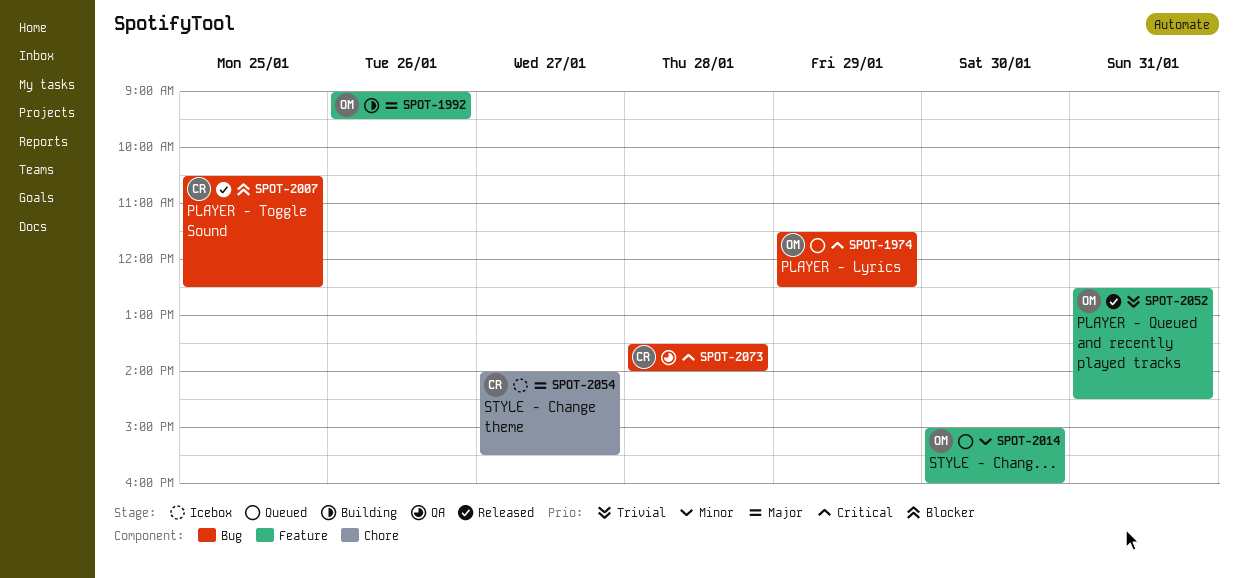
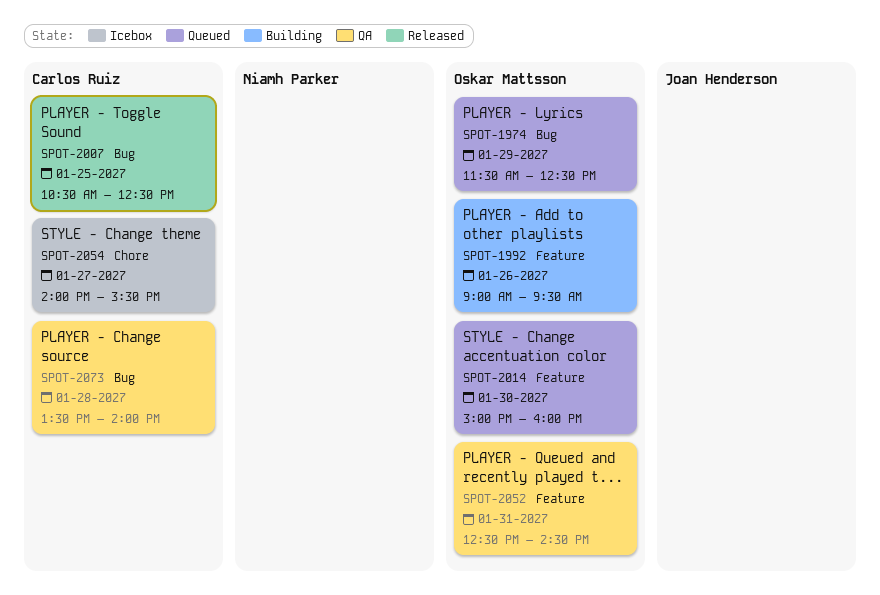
SPOT-2052, status: Released -> QA

